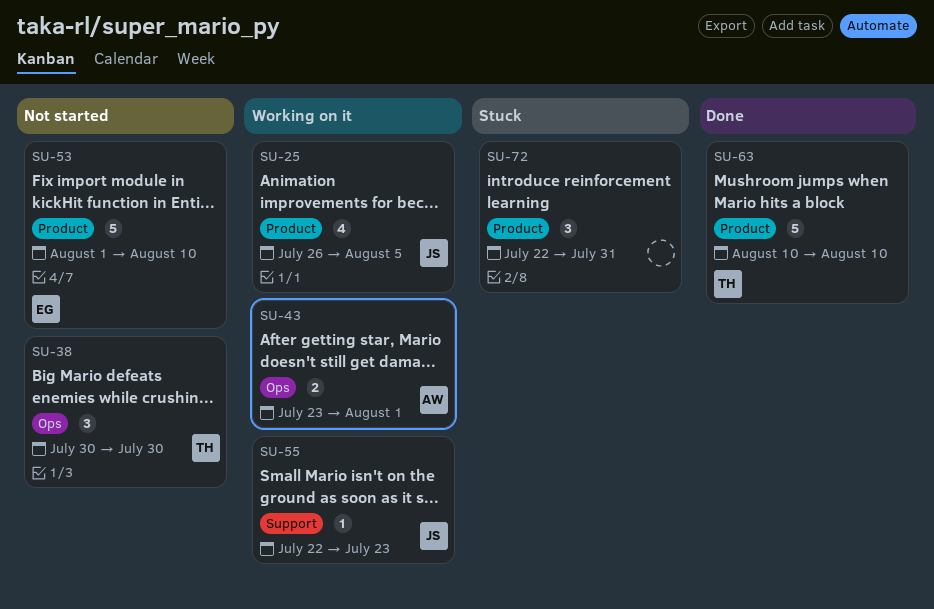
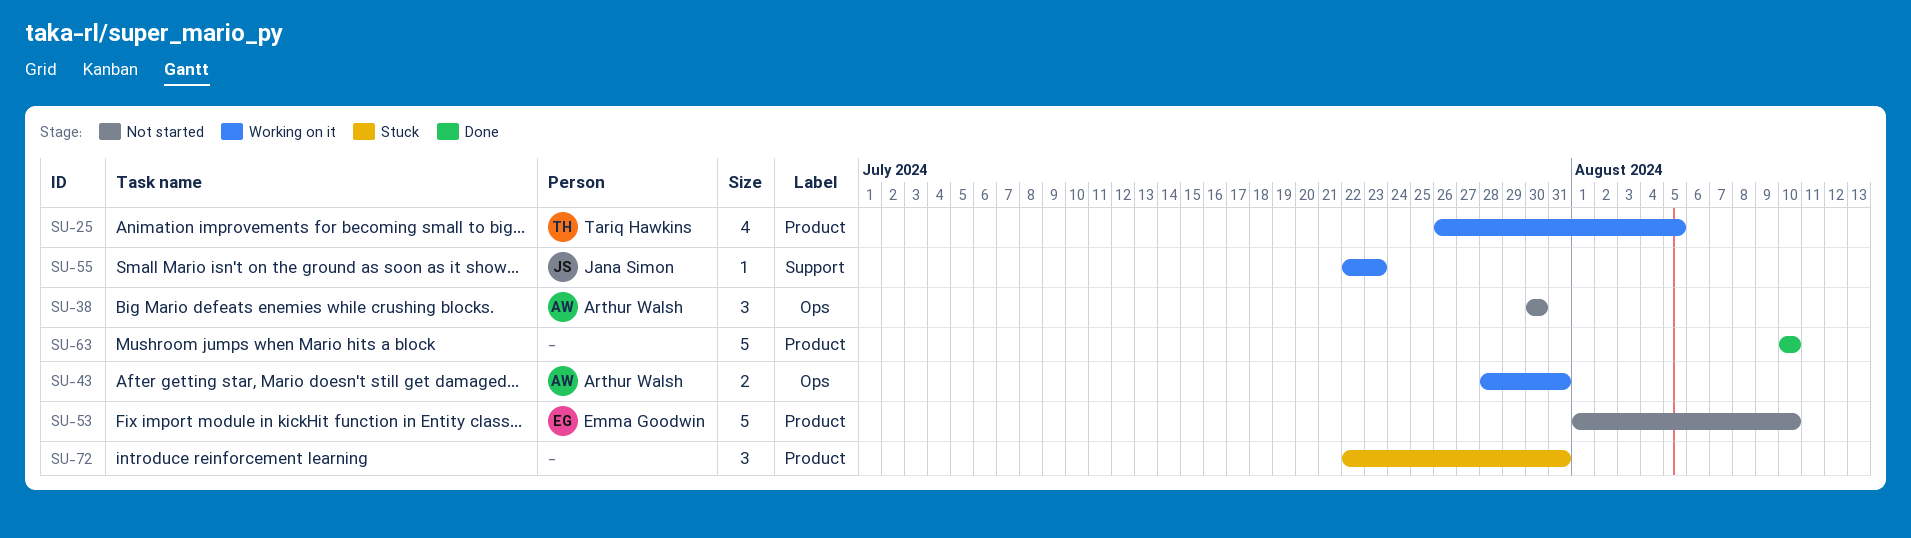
SU-25, owner: Jana Simon -> Tariq Hawkins
SU-38, owner: Tariq Hawkins -> Arthur Walsh
SU-43, start: Jul 23 -> Jul 28
SU-43, due: Aug 1 -> Jul 31
SU-63, owner: Tariq Hawkins -> none

